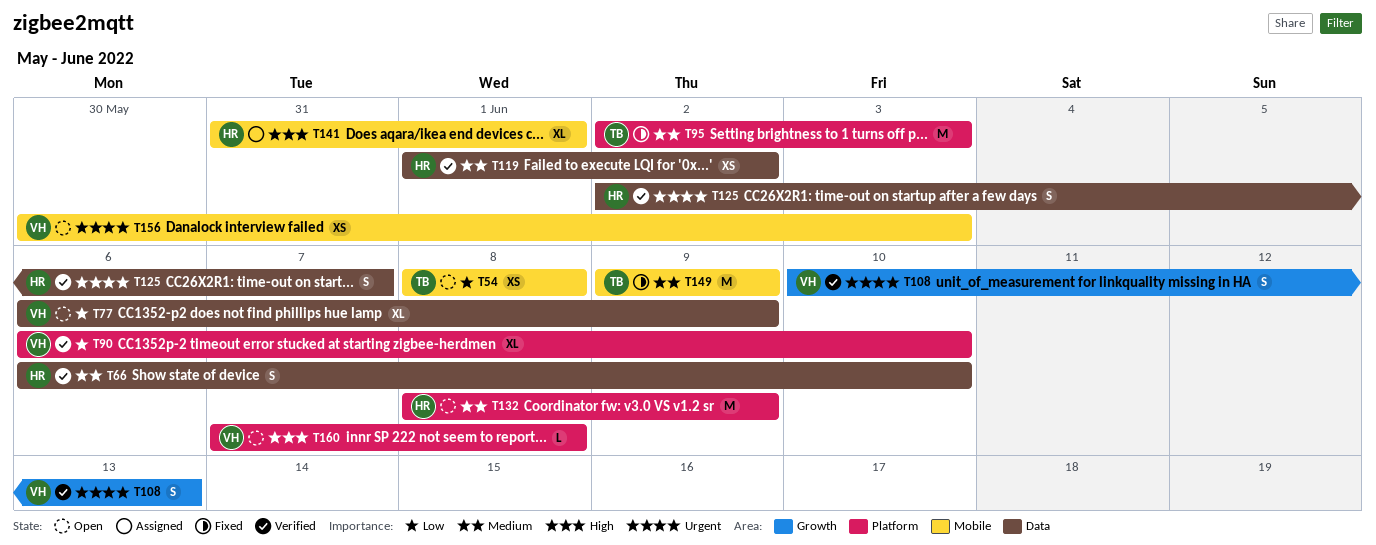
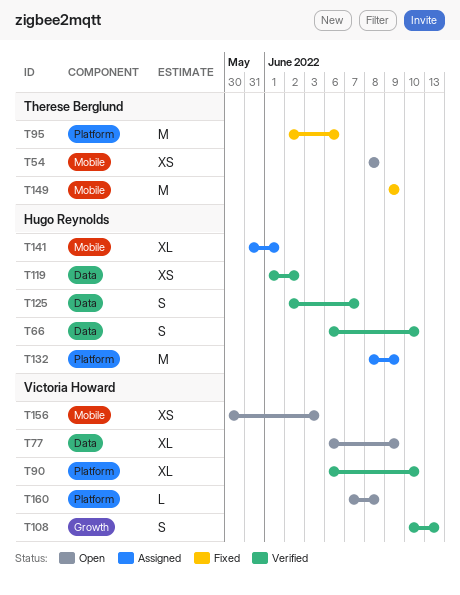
T95, due: Jun 3 -> Jun 6
T132, status: Open -> Assigned

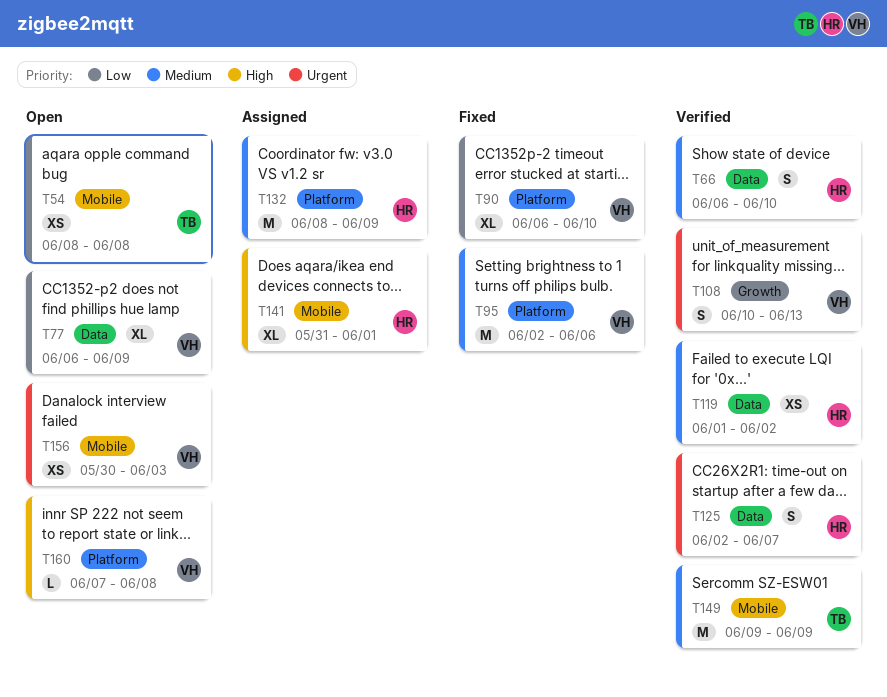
T90, status: Verified -> Fixed
T95, owner: Therese Berglund -> Victoria Howard
T149, status: Fixed -> Verified

